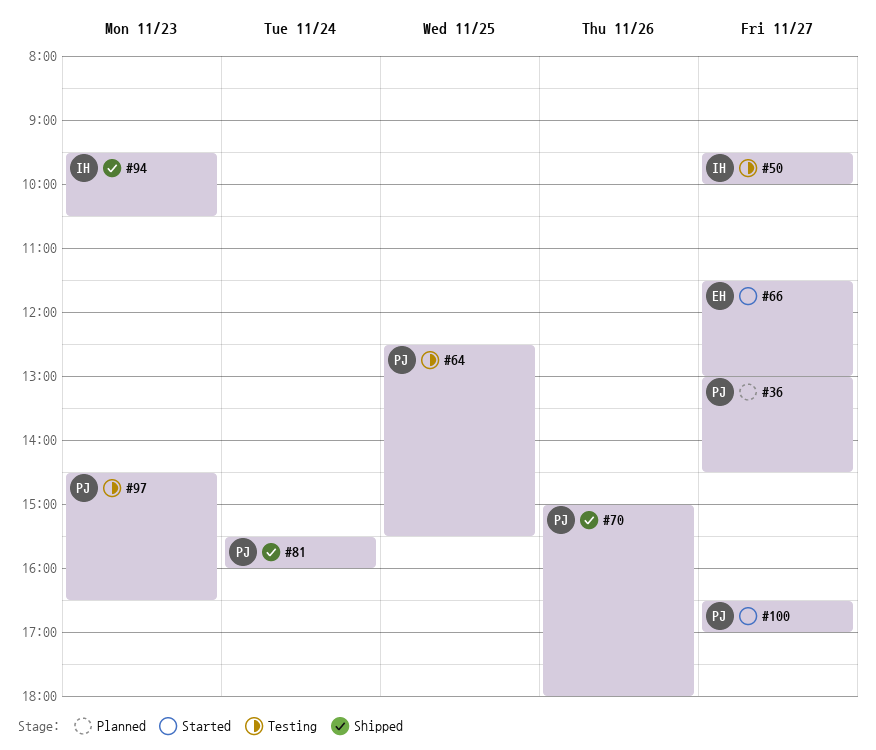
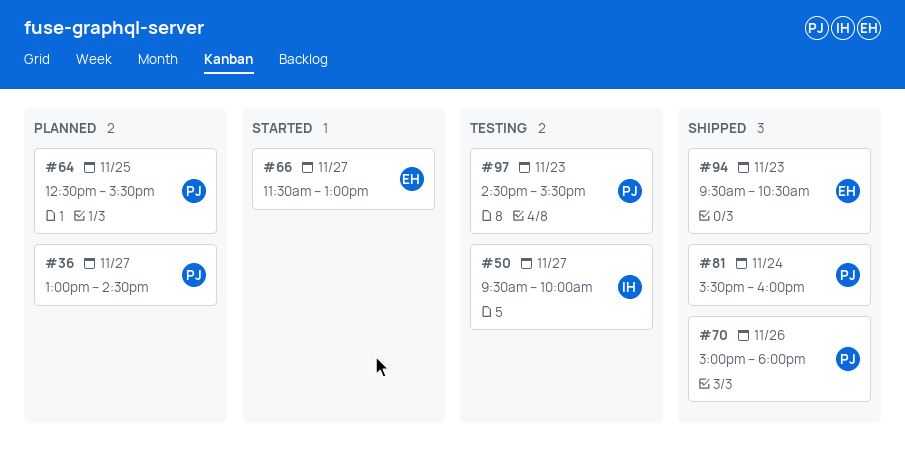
#64, status: Testing -> Planned
#94, owner: IH -> EH
#97, ends: 16:30 -> 15:30
#100: present -> none

